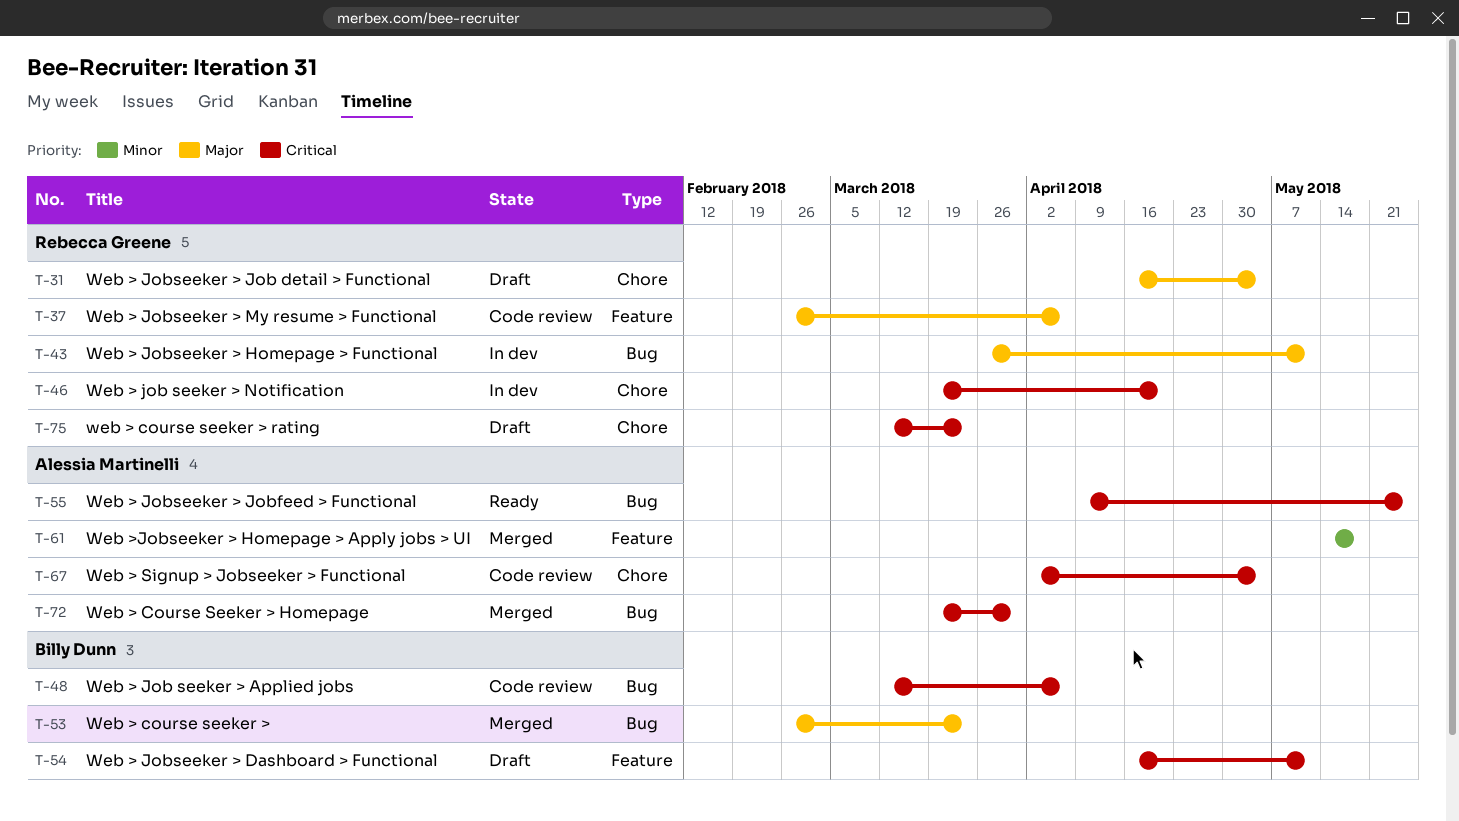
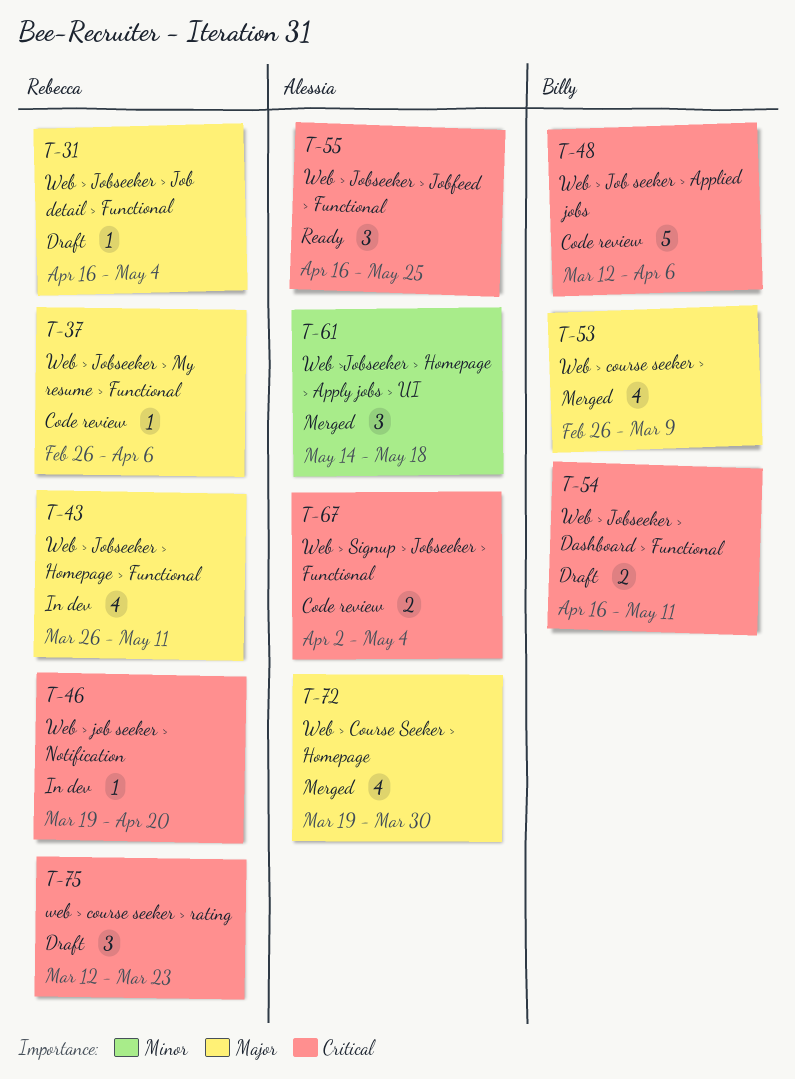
T-53, due: Mar 23 -> Mar 9
T-55, start: Apr 9 -> Apr 16
T-72, priority: Critical -> Major

